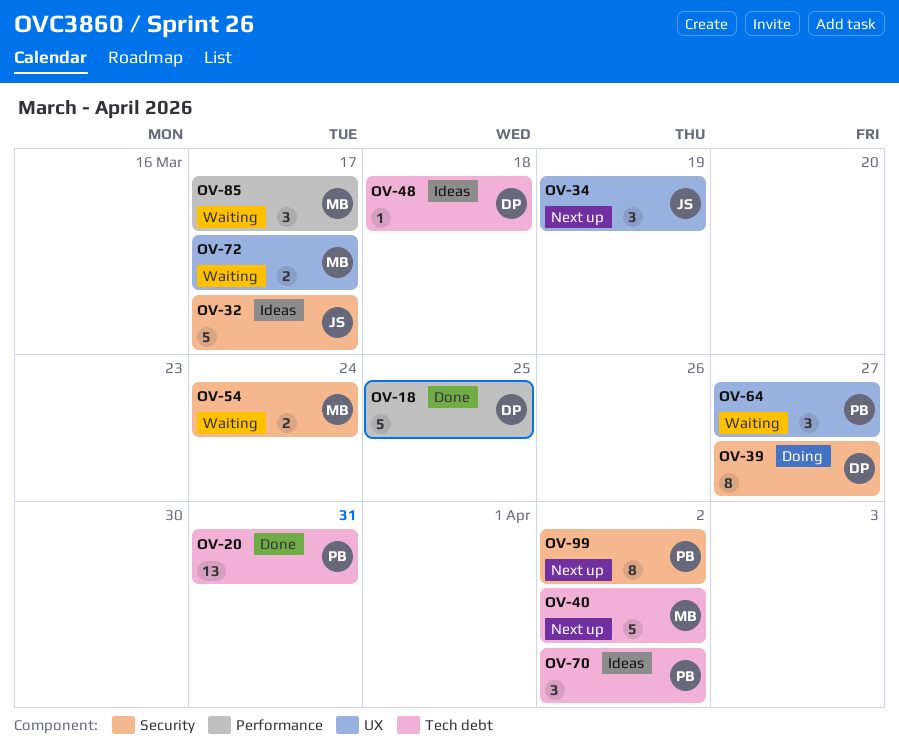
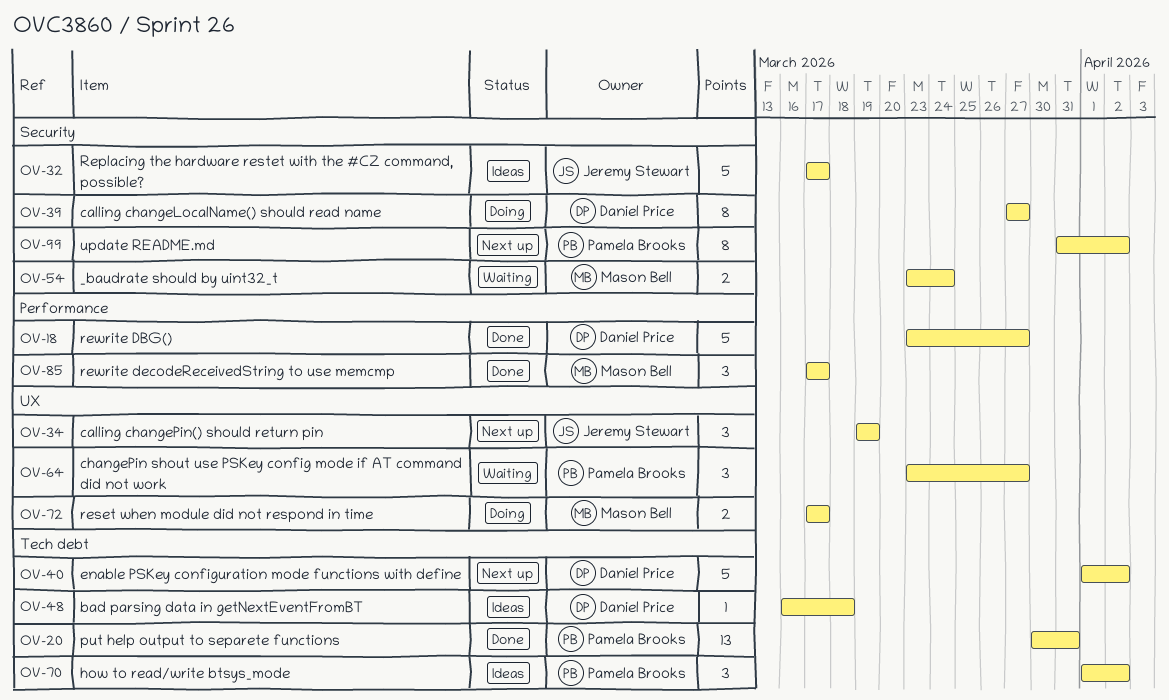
OV-18, due: Mar 25 -> Mar 27
OV-40, owner: Mason Bell -> Daniel Price
OV-72, status: Waiting -> Doing
OV-85, status: Waiting -> Done

